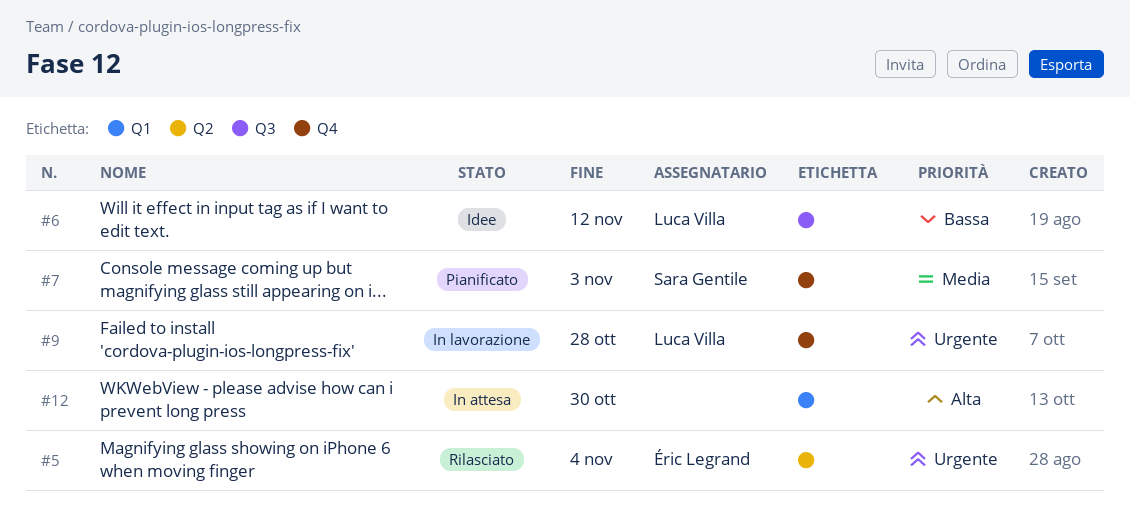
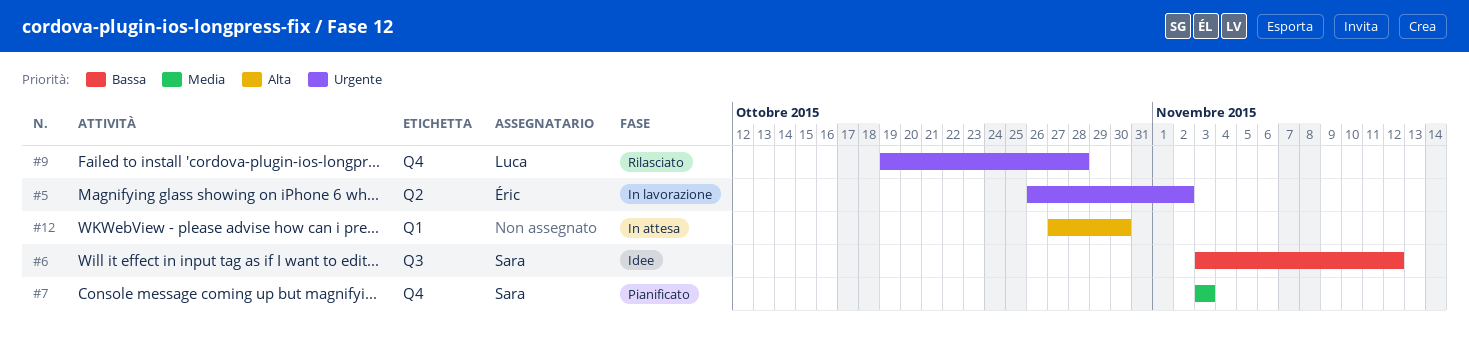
#5, status: Rilasciato -> In lavorazione
#5, due: Nov 4 -> Nov 2
#6, owner: Luca Villa -> Sara Gentile
#9, status: In lavorazione -> Rilasciato

